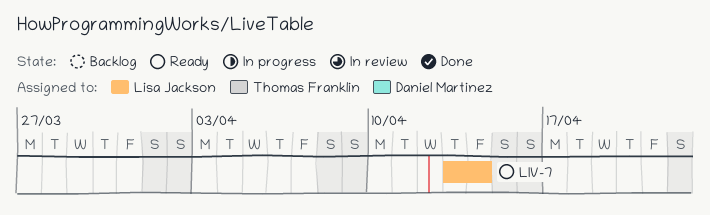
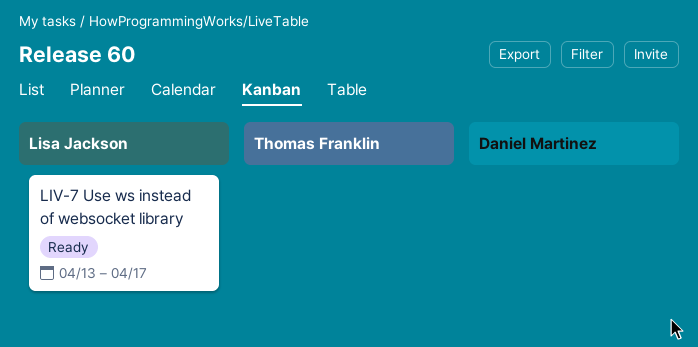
LIV-7, due: Apr 14 -> Apr 17

